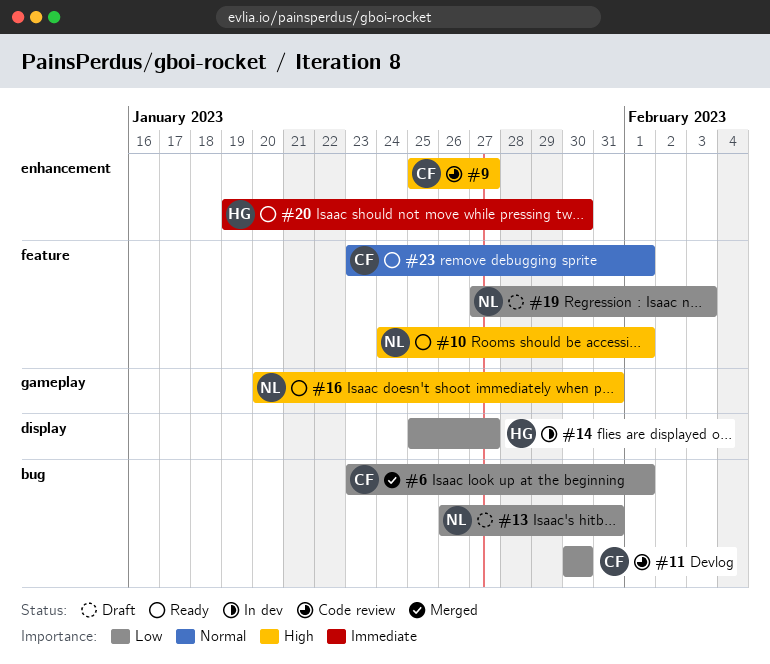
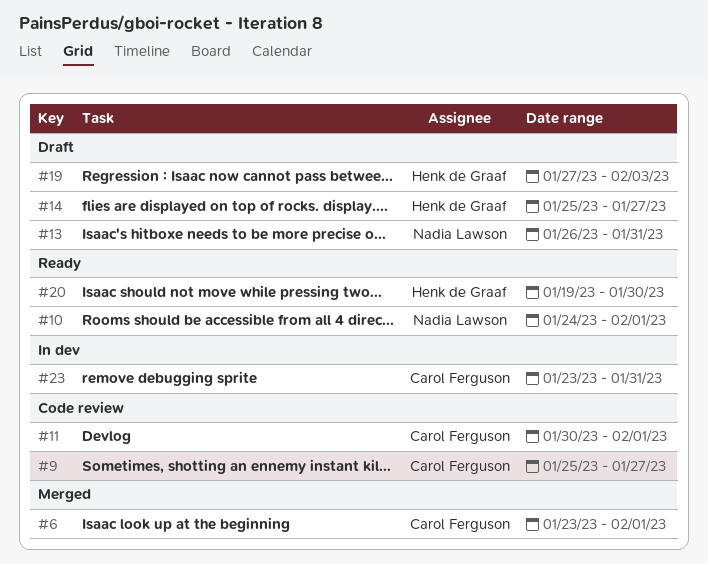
#11, due: Jan 30 -> Feb 1
#14, status: In dev -> Draft
#16: present -> none
#19, owner: Nadia Lawson -> Henk de Graaf
#23, status: Ready -> In dev
#23, due: Feb 1 -> Jan 31

